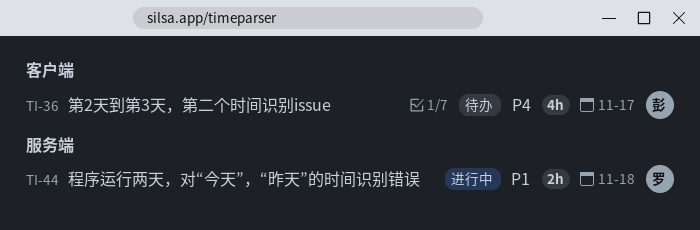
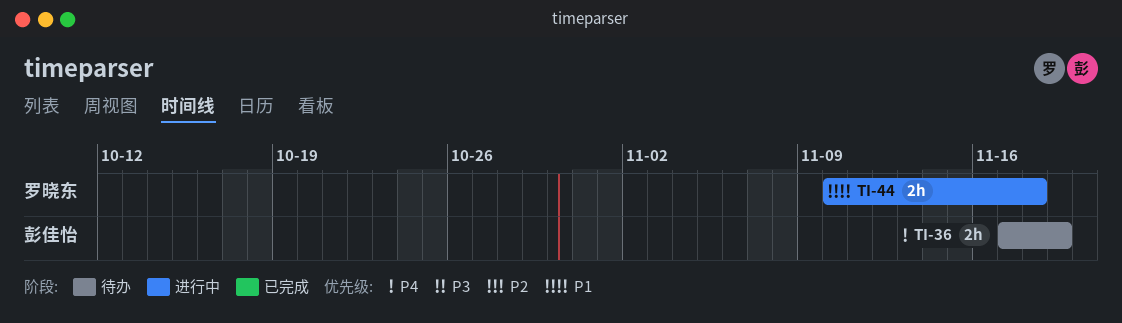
TI-36, estimate: 4h -> 2h
TI-36, due: Nov 17 -> Nov 19

